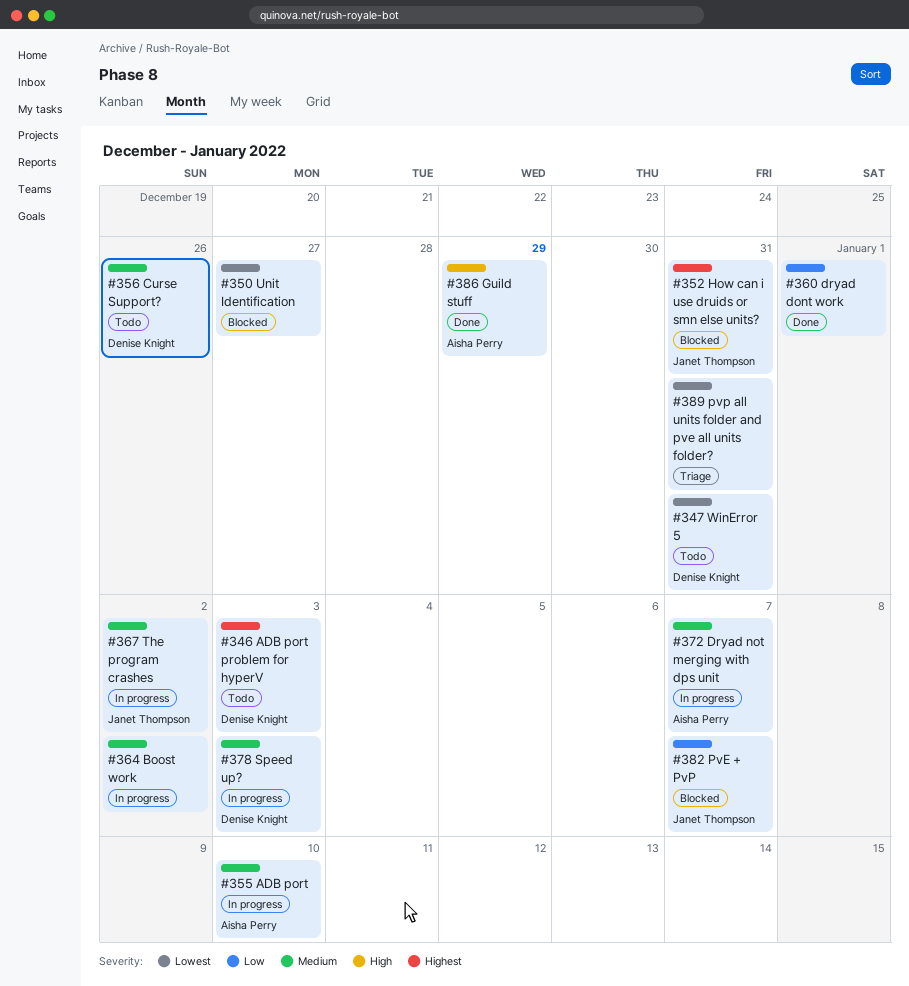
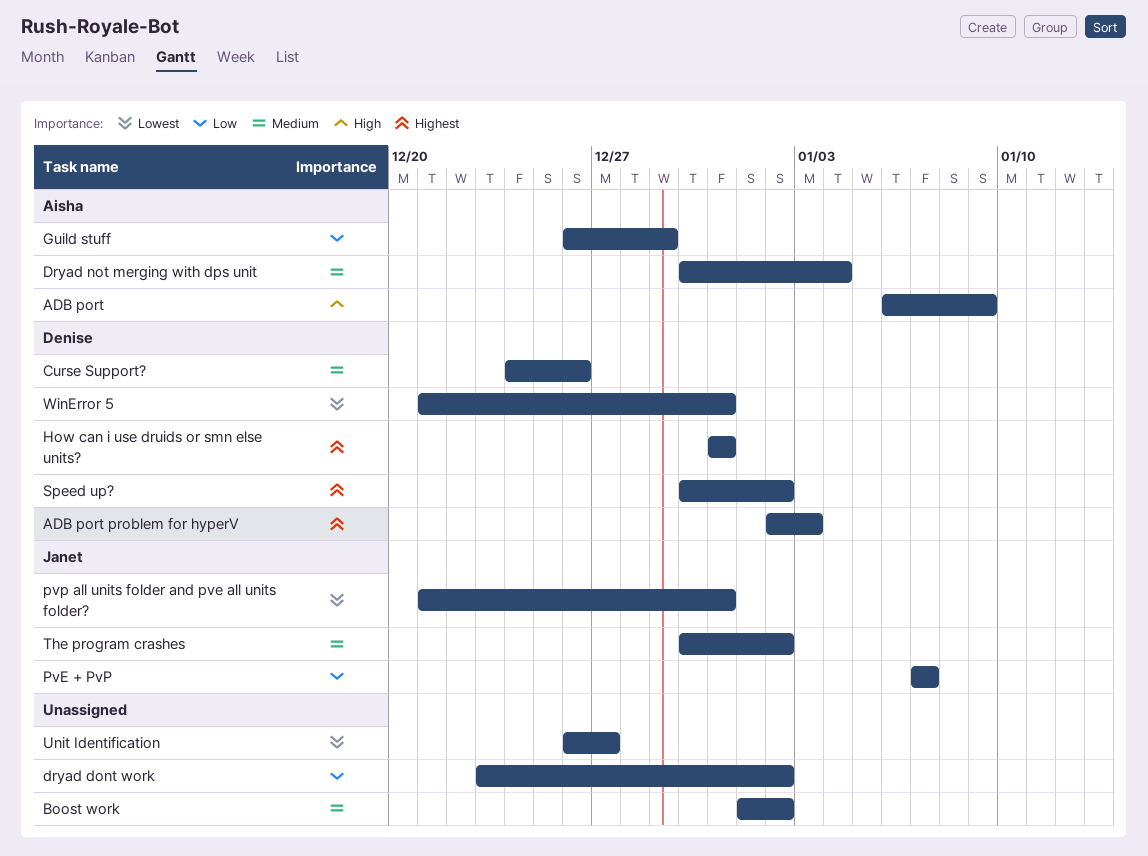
ADB port, priority: Medium -> High
ADB port, due: Jan 10 -> Jan 9
dryad dont work, due: Jan 1 -> Jan 2
Dryad not merging with dps unit, due: Jan 7 -> Jan 4
Guild stuff, priority: High -> Low
How can i use druids or smn else units?, owner: Janet Thompson -> Denise Knight
pvp all units folder and pve all units folder?, owner: none -> Janet Thompson
Speed up?, priority: Medium -> Highest
Speed up?, due: Jan 3 -> Jan 2

